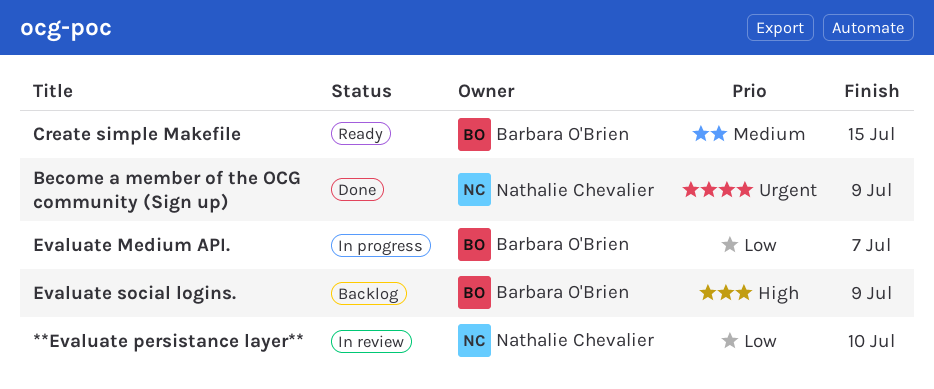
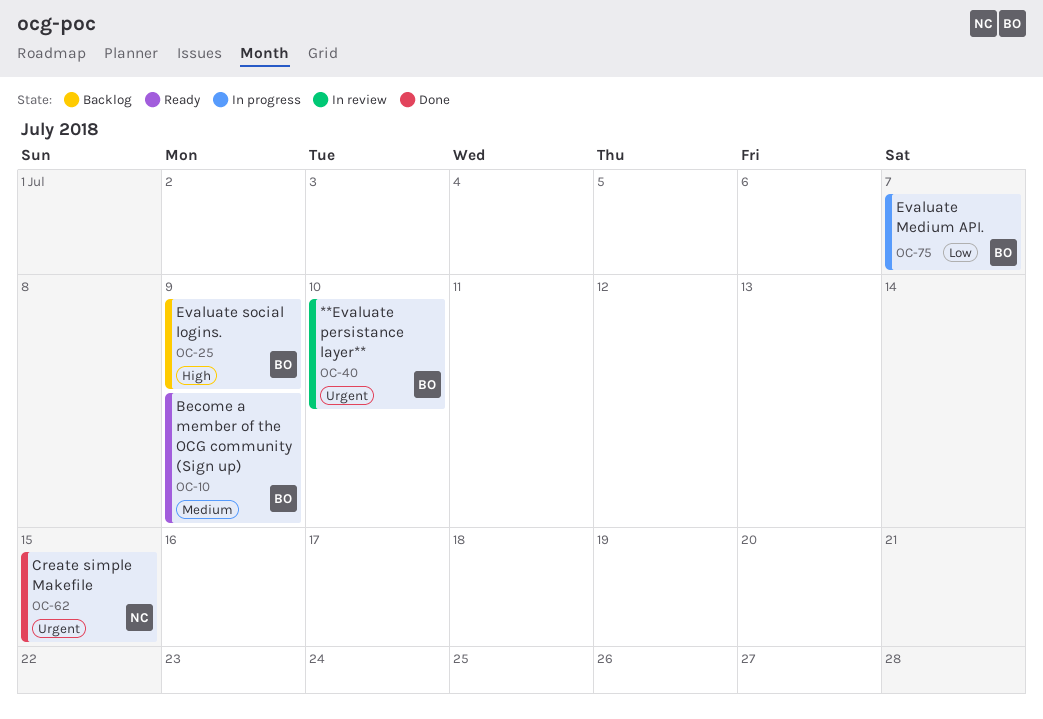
**Evaluate persistance layer**, owner: Nathalie Chevalier -> Barbara O'Brien
**Evaluate persistance layer**, priority: Low -> Urgent
Become a member of the OCG community (Sign up), status: Done -> Ready
Become a member of the OCG community (Sign up), owner: Nathalie Chevalier -> Barbara O'Brien
Become a member of the OCG community (Sign up), priority: Urgent -> Medium
Create simple Makefile, status: Ready -> Done
Create simple Makefile, owner: Barbara O'Brien -> Nathalie Chevalier
Create simple Makefile, priority: Medium -> Urgent

